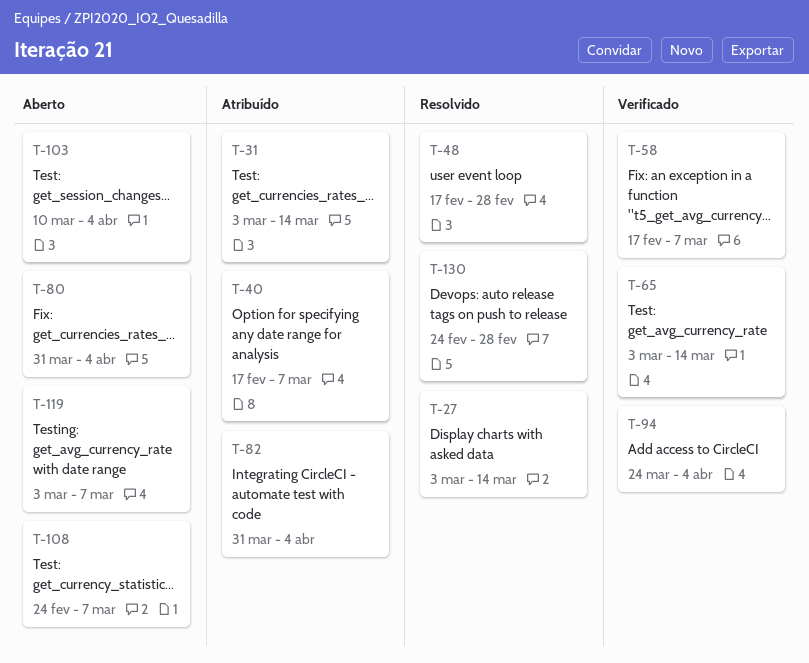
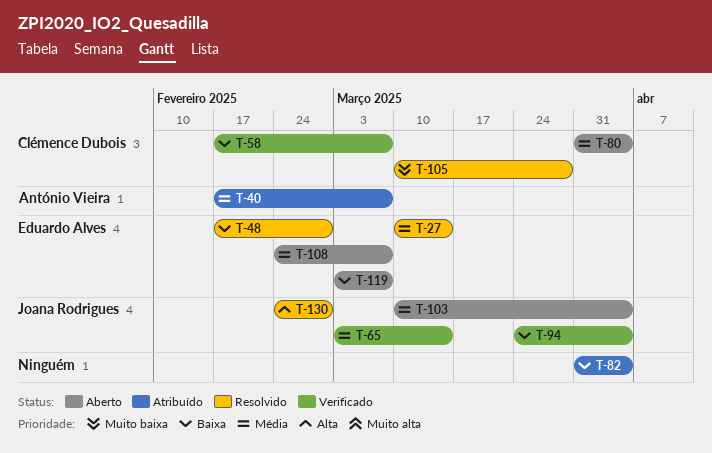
T-27, start: Mar 3 -> Mar 10
T-31: present -> none
T-105: none -> present

